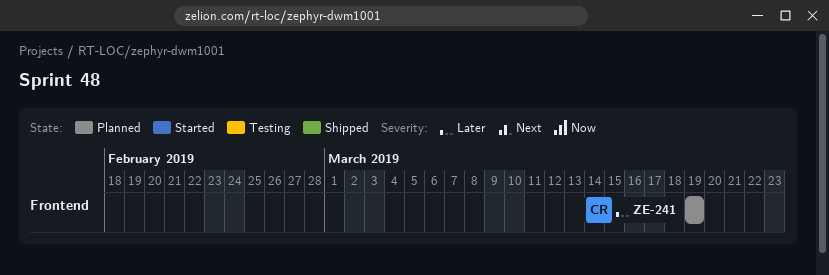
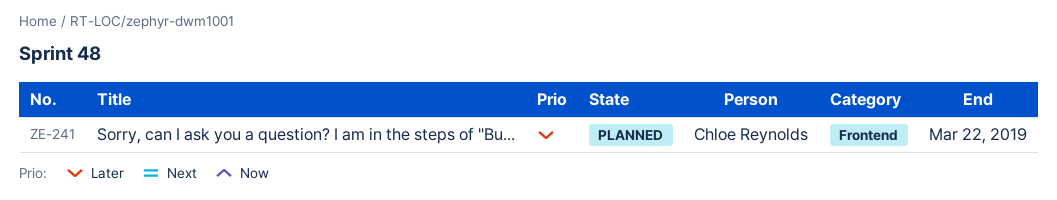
ZE-241, due: Mar 19 -> Mar 22

